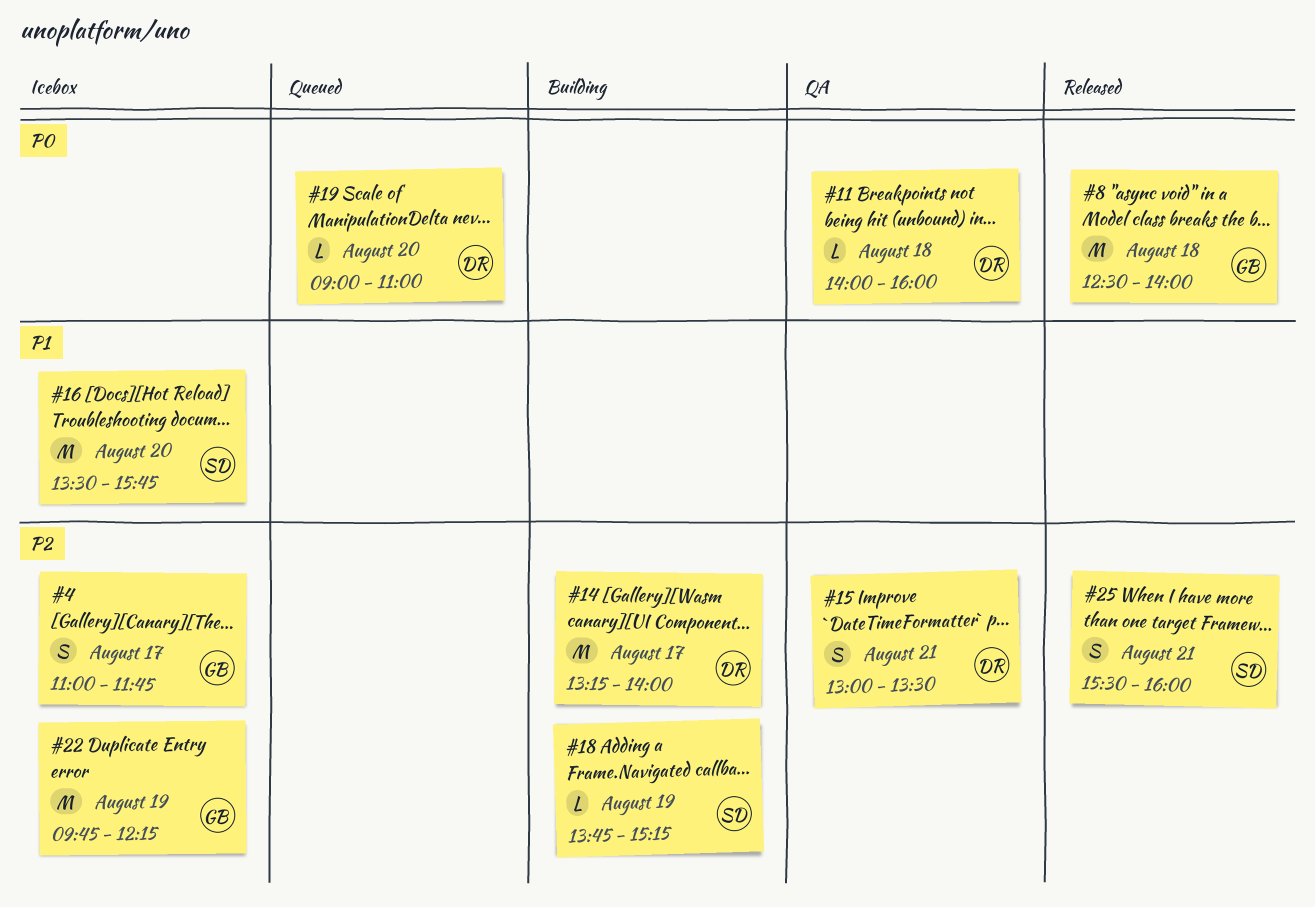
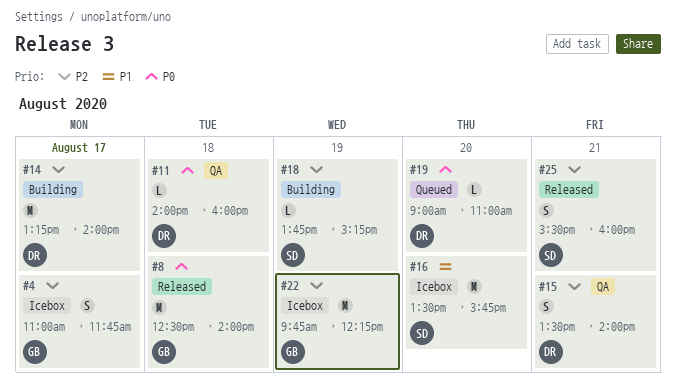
#15, begins: 13:00 -> 13:30
#15, ends: 13:30 -> 14:00

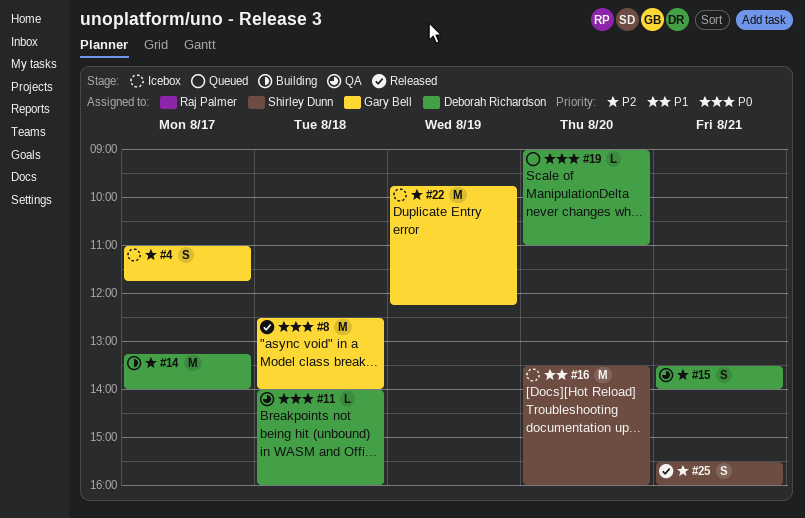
#16, ends: 15:45 -> 16:00
#18: present -> none

